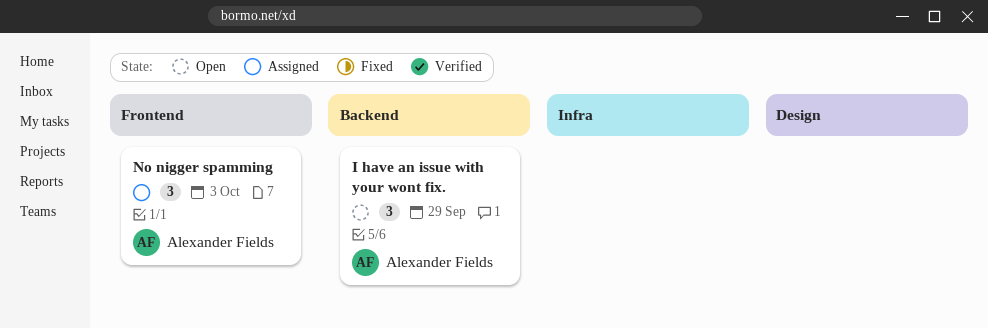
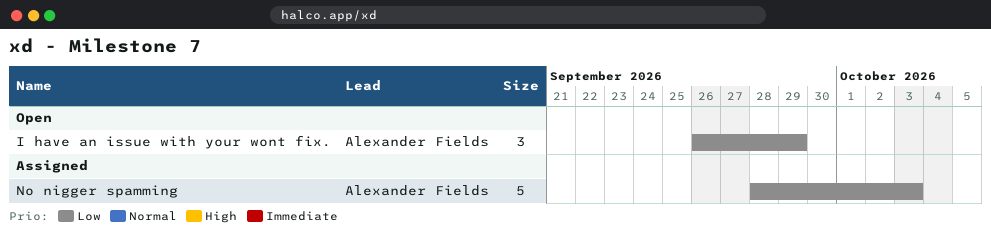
No nigger spamming, estimate: 3 -> 5

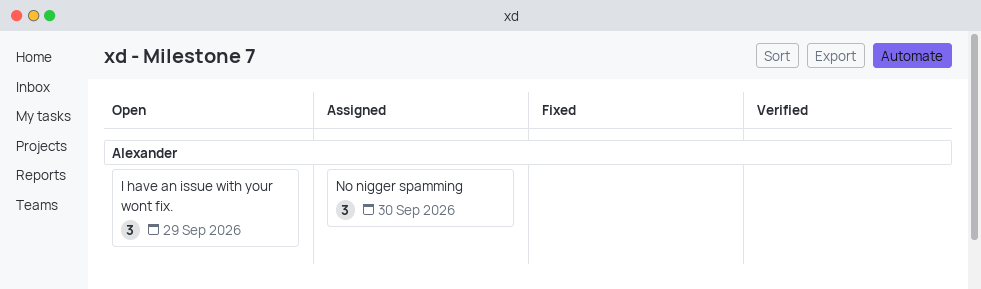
No nigger spamming, estimate: 5 -> 3
No nigger spamming, due: Oct 3 -> Sep 30

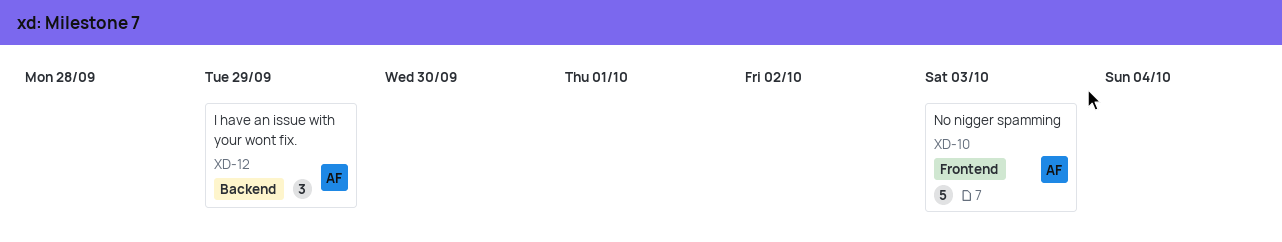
No nigger spamming, estimate: 3 -> 5
No nigger spamming, due: Sep 30 -> Oct 3

